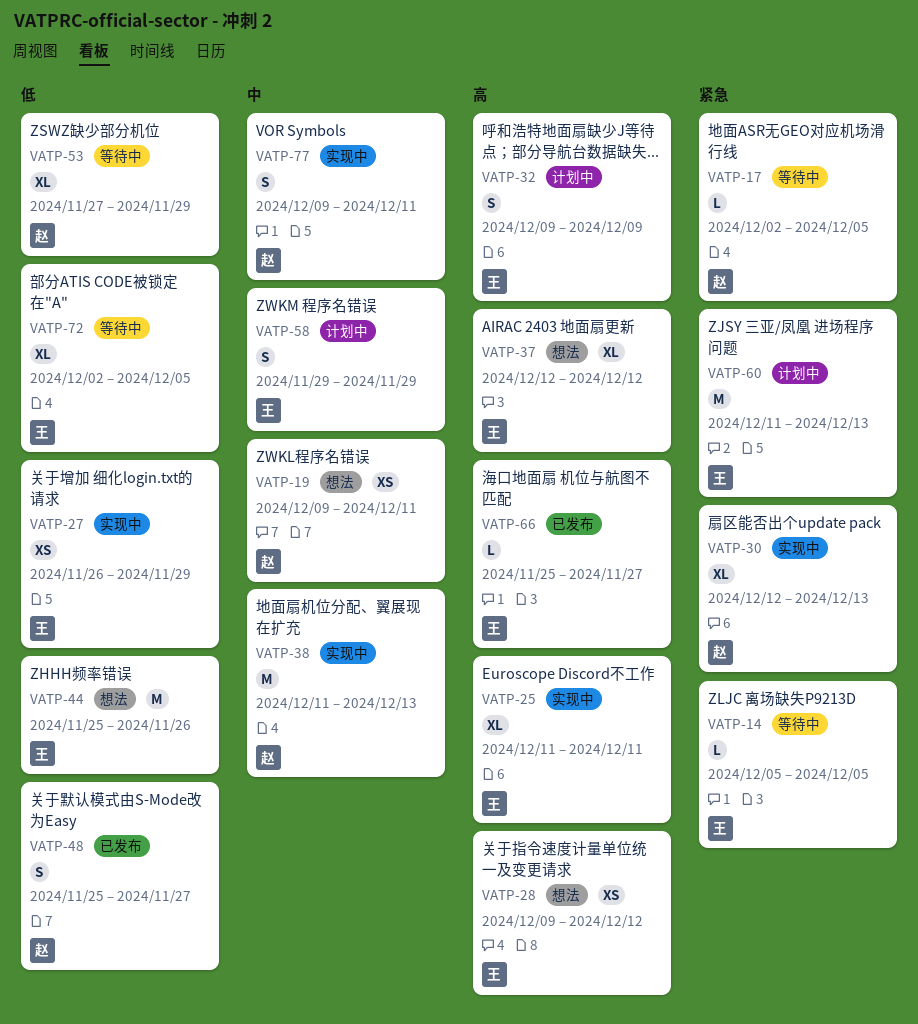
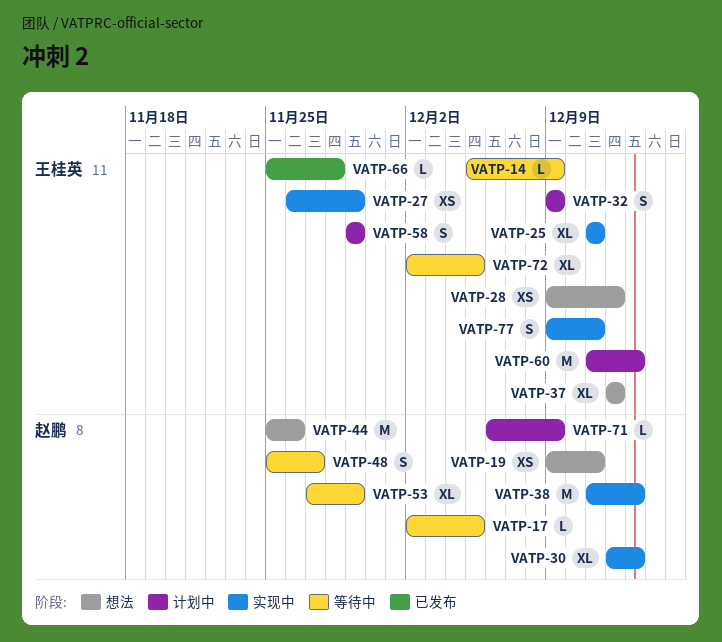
VATP-14, due: Dec 5 -> Dec 9
VATP-44, owner: 王桂英 -> 赵鹏
VATP-48, status: 已发布 -> 等待中
VATP-66, due: Nov 27 -> Nov 28
VATP-71: none -> present
VATP-77, owner: 赵鹏 -> 王桂英

